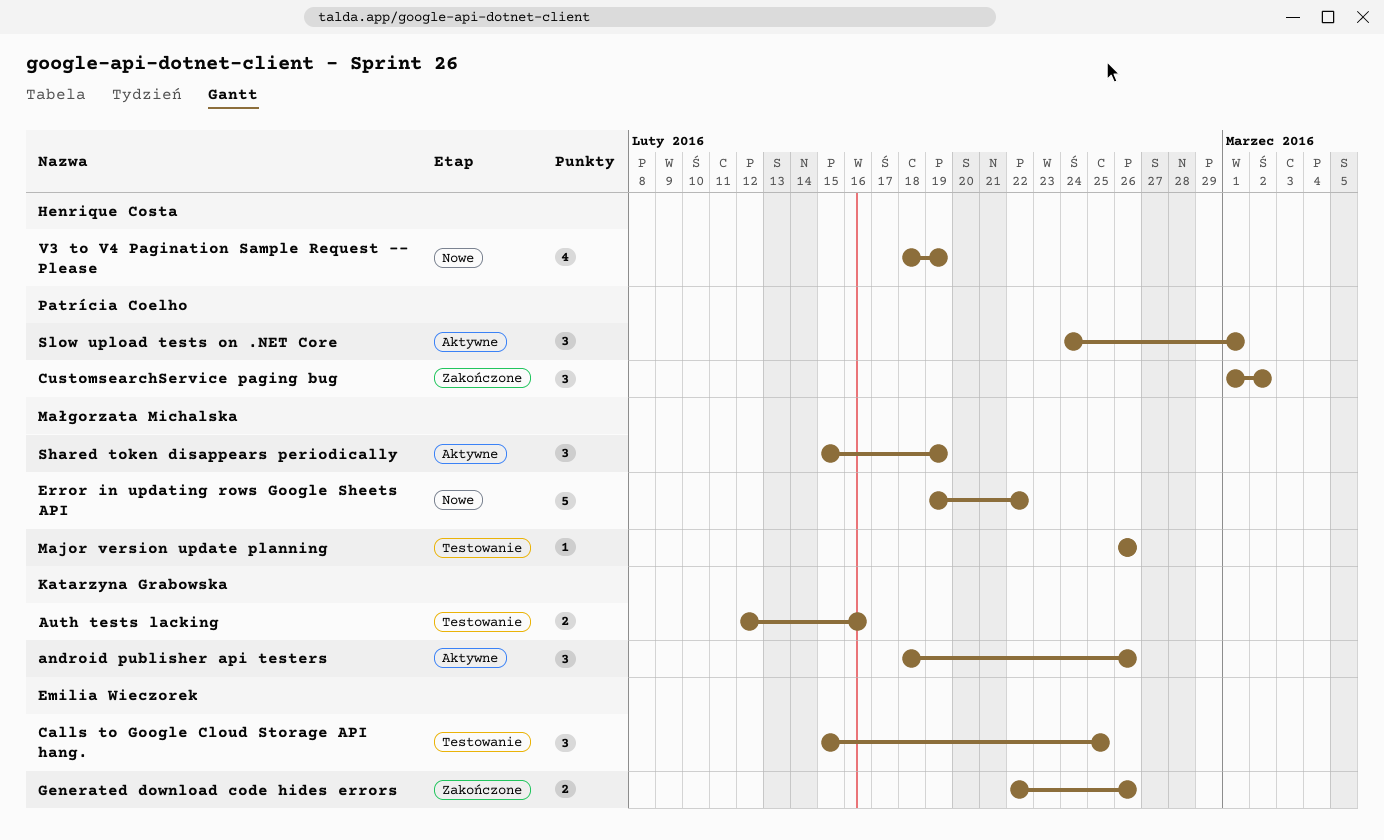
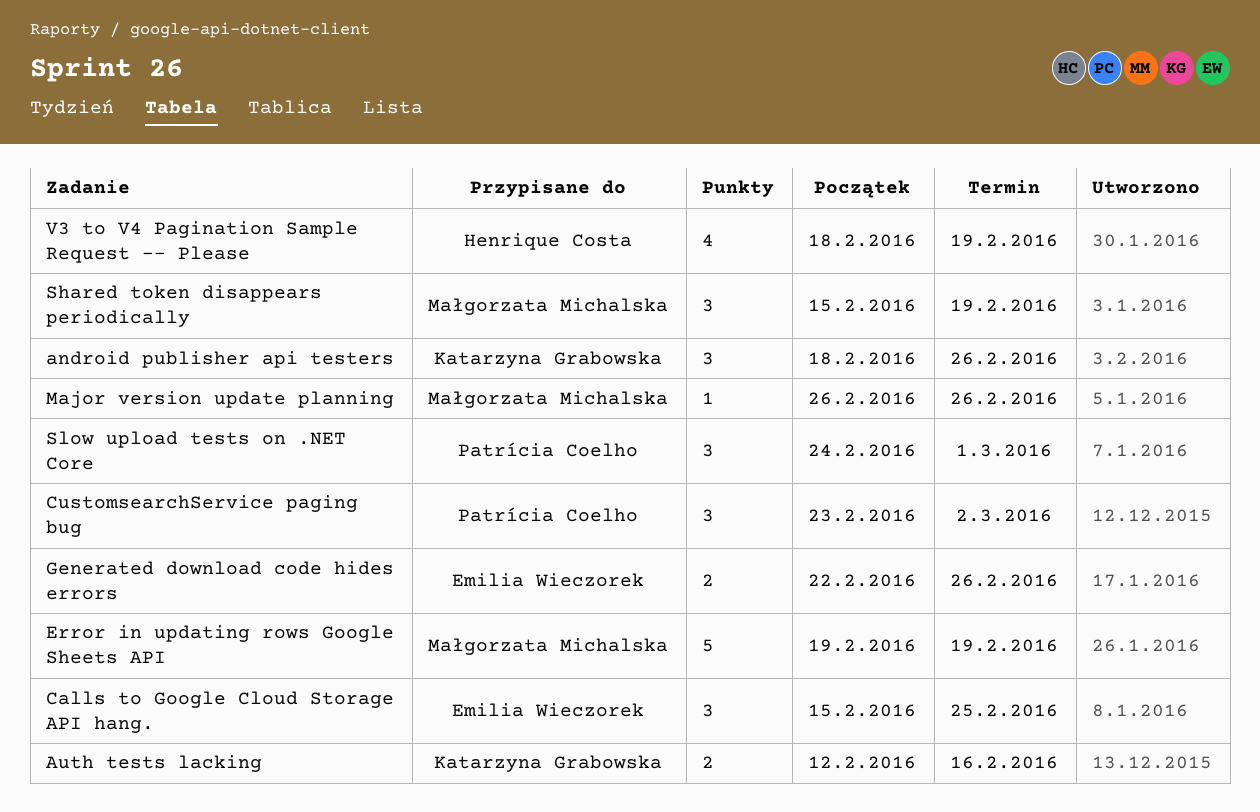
CustomsearchService paging bug, start: Mar 1 -> Feb 23
Error in updating rows Google Sheets API, due: Feb 22 -> Feb 19

